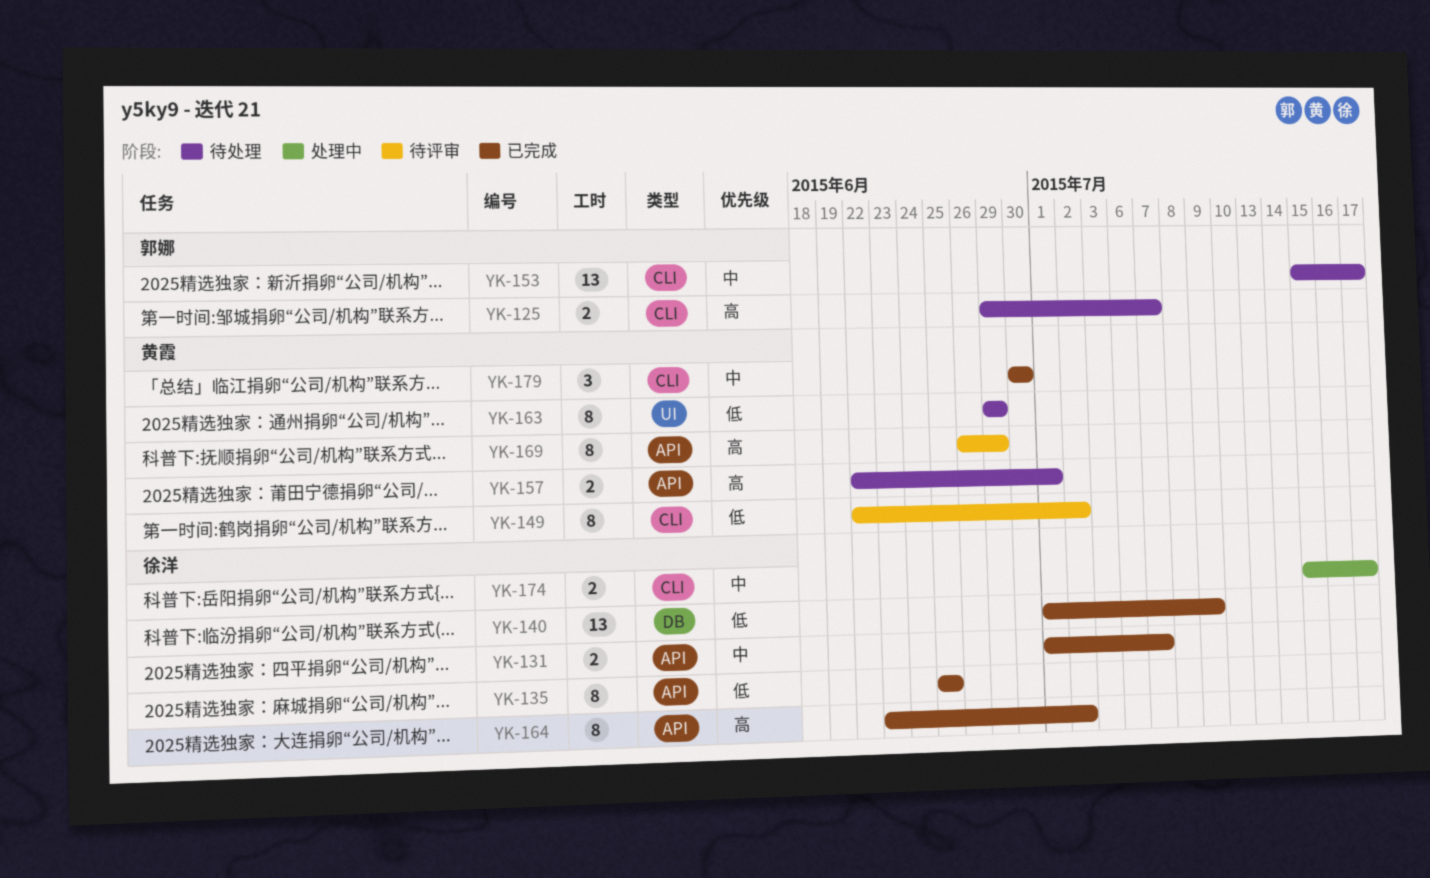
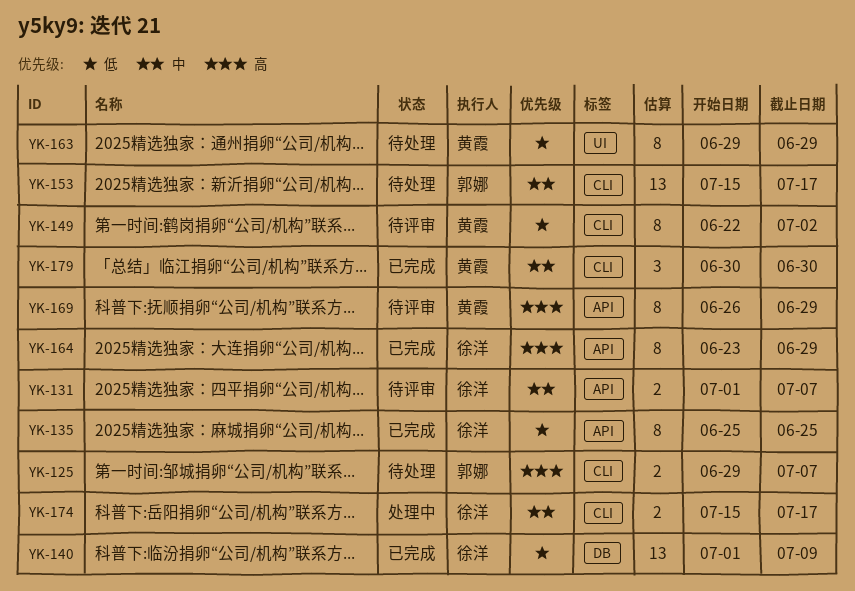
YK-131, status: 已完成 -> 待评审
YK-157: present -> none
YK-164, due: Jul 2 -> Jun 29

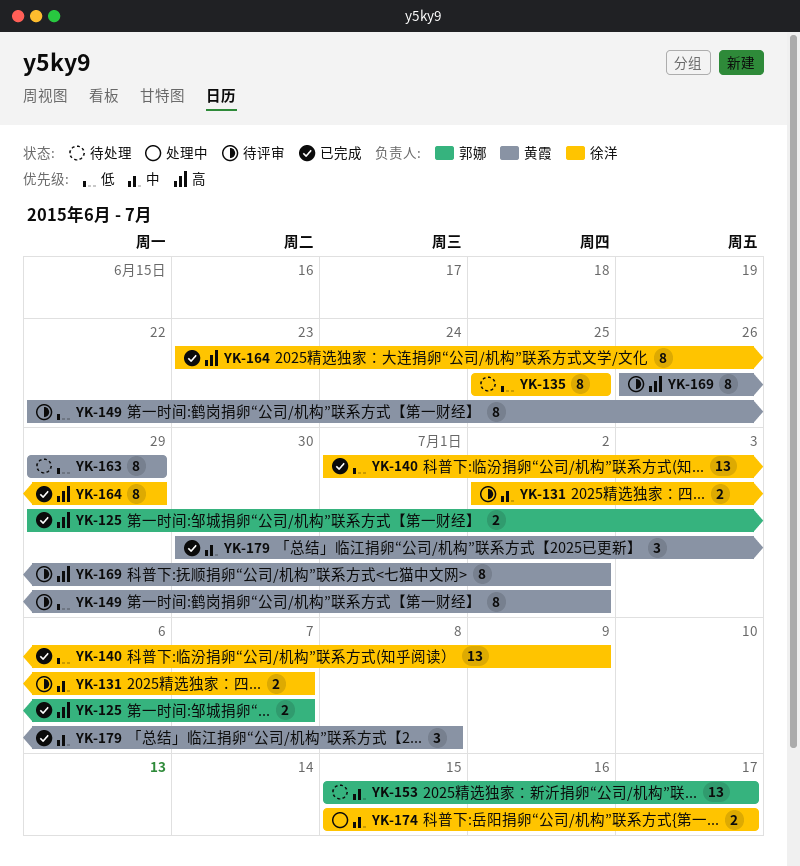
YK-125, status: 待处理 -> 已完成
YK-131, start: Jul 1 -> Jul 2
YK-135, status: 已完成 -> 待处理
YK-169, due: Jun 29 -> Jul 2
YK-179, due: Jun 30 -> Jul 8

